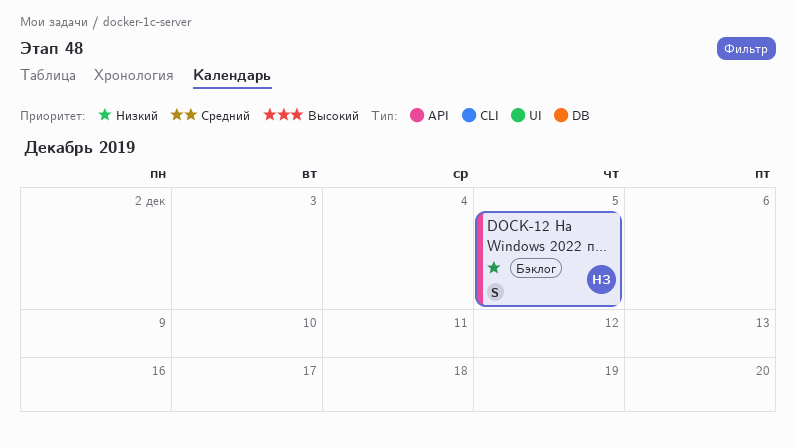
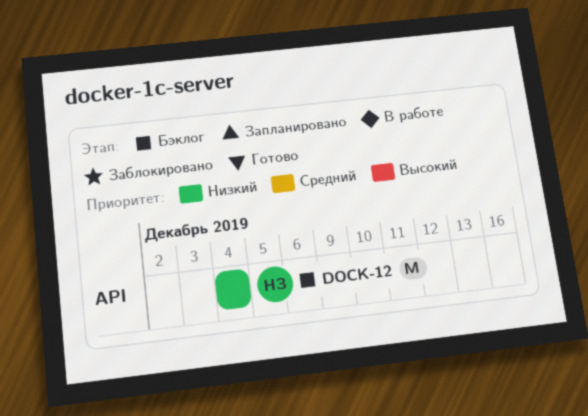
DOCK-12, estimate: S -> M
DOCK-12, due: Dec 5 -> Dec 4

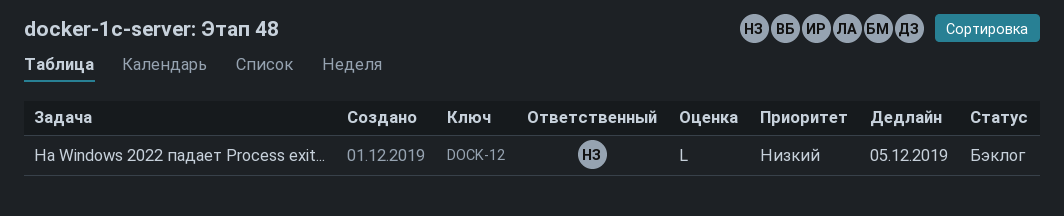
DOCK-12, estimate: M -> L
DOCK-12, due: Dec 4 -> Dec 5

